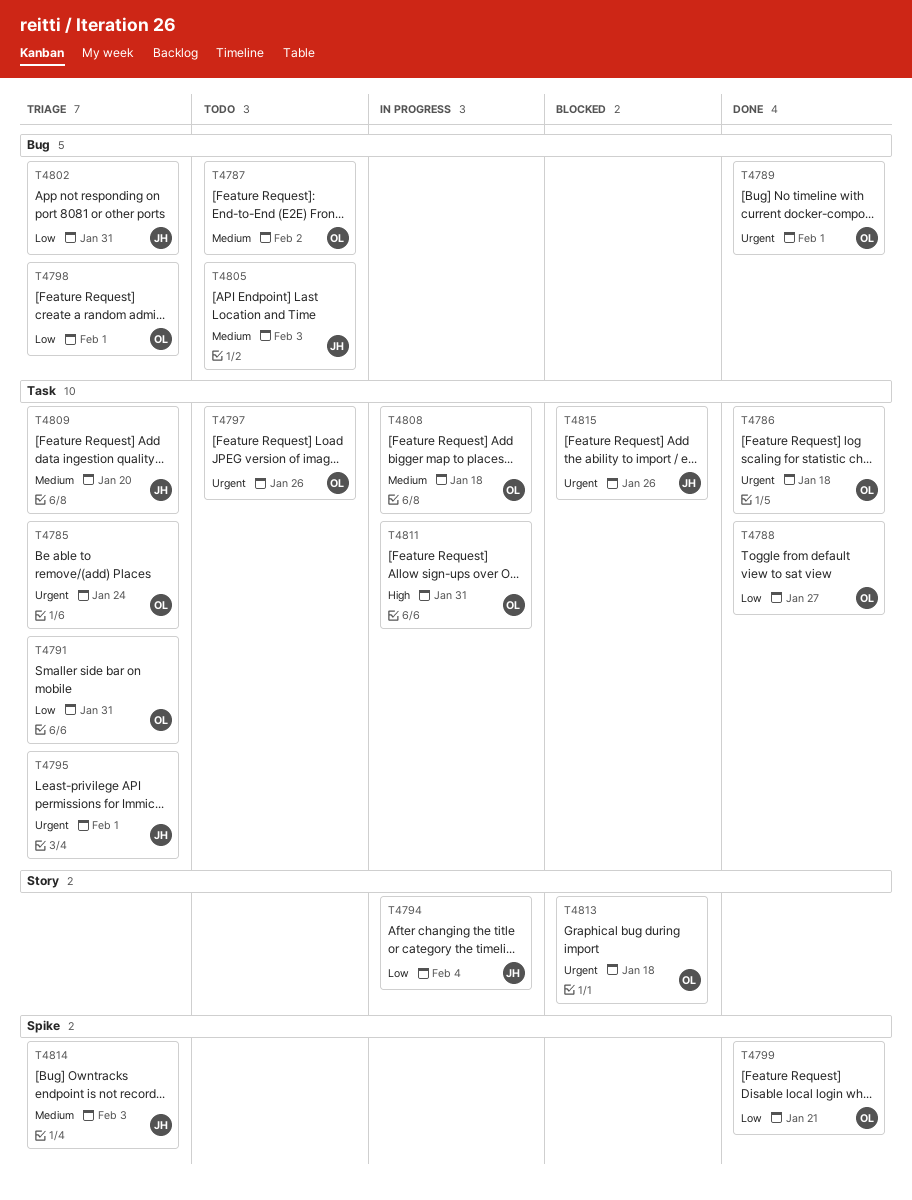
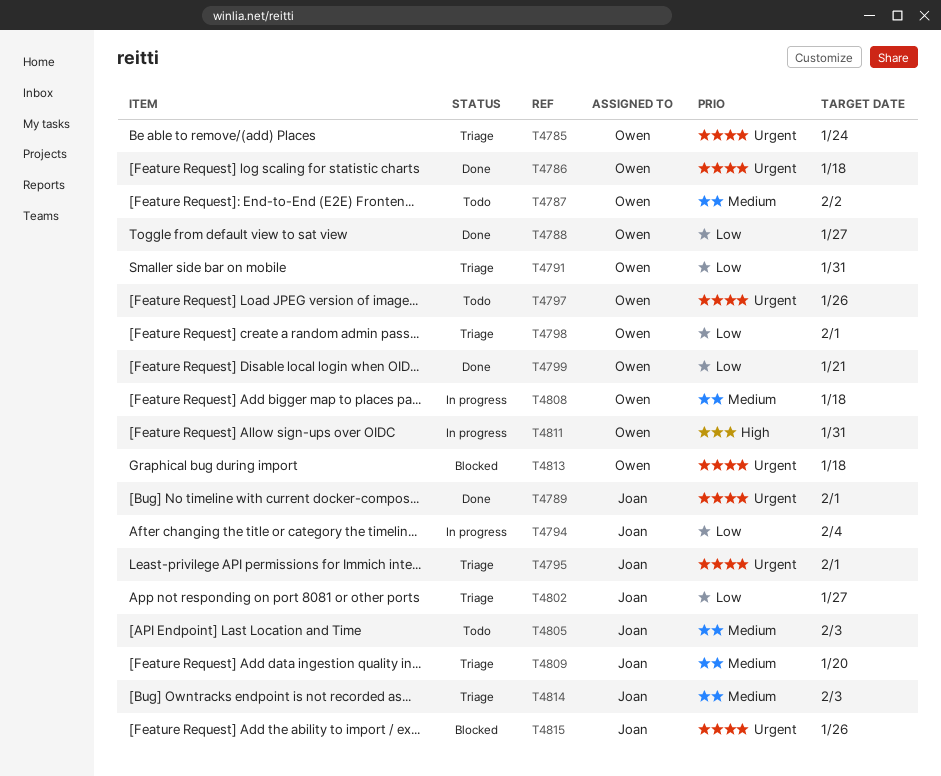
T4789, owner: Owen -> Joan
T4802, due: Jan 31 -> Jan 27

